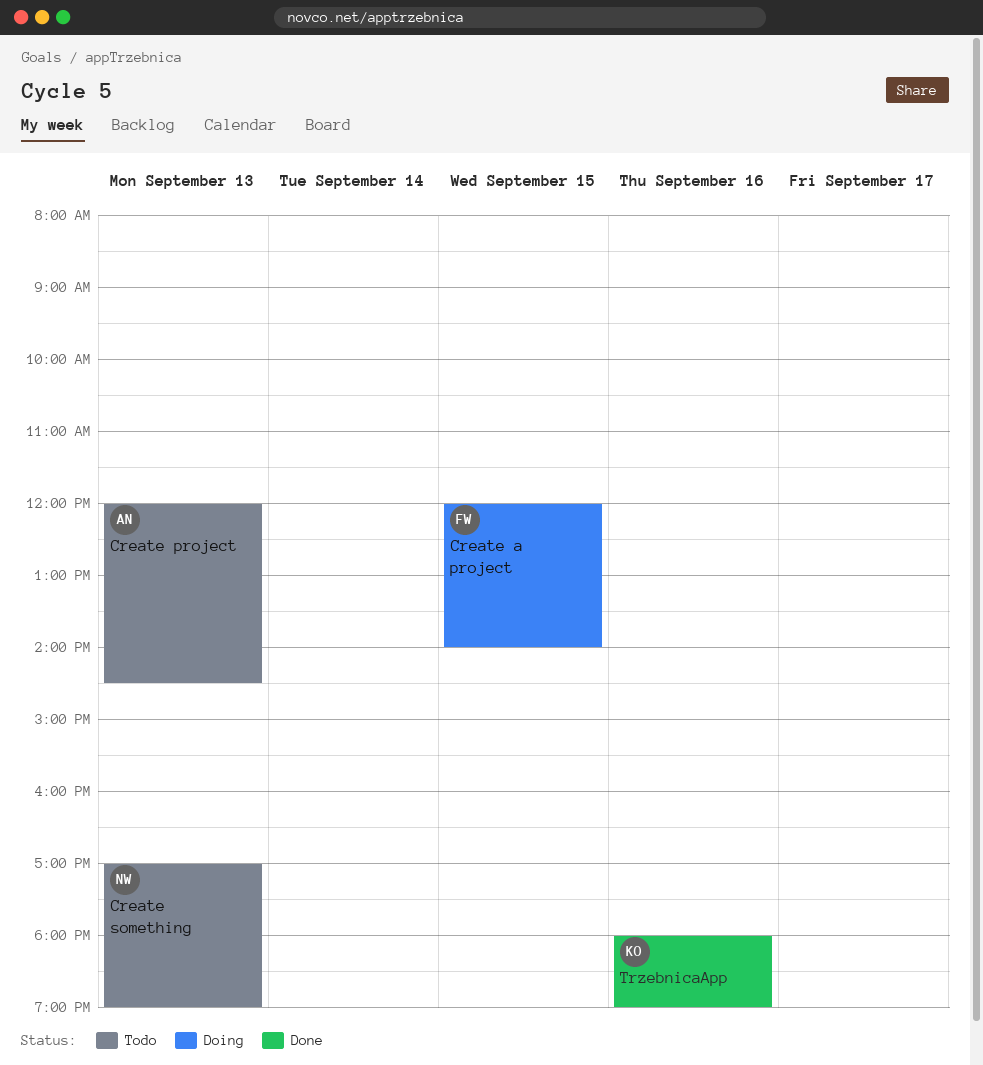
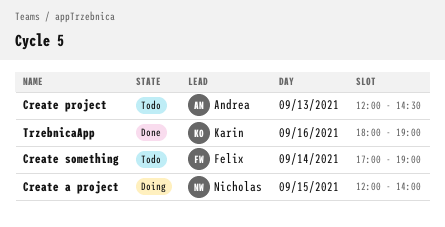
Create a project, owner: Felix -> Nicholas
Create something, owner: Nicholas -> Felix
Create something, day: Sep 13 -> Sep 14

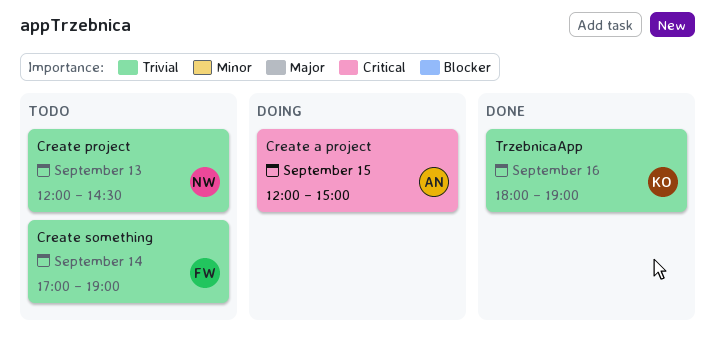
Create a project, owner: Nicholas -> Andrea
Create a project, ends: 14:00 -> 15:00
Create project, owner: Andrea -> Nicholas

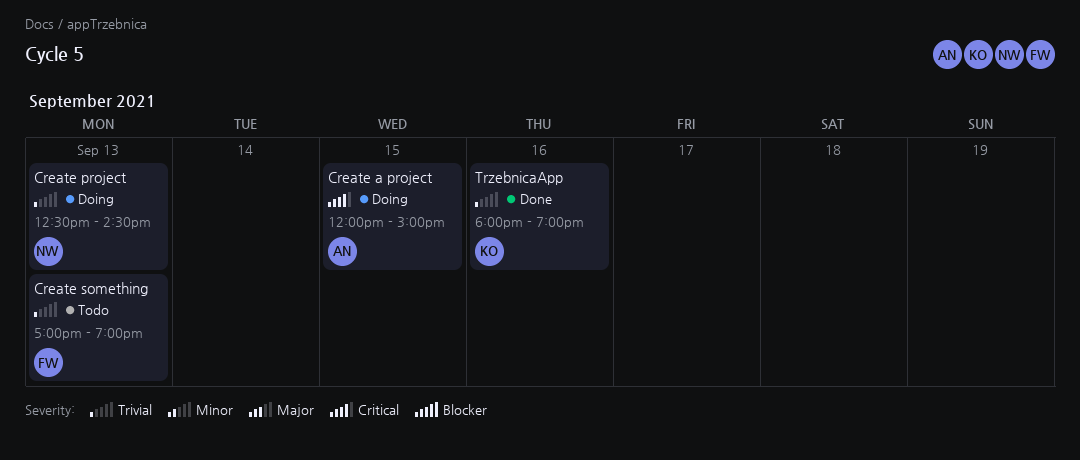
Create project, status: Todo -> Doing
Create project, begins: 12:00 -> 12:30
Create something, day: Sep 14 -> Sep 13

